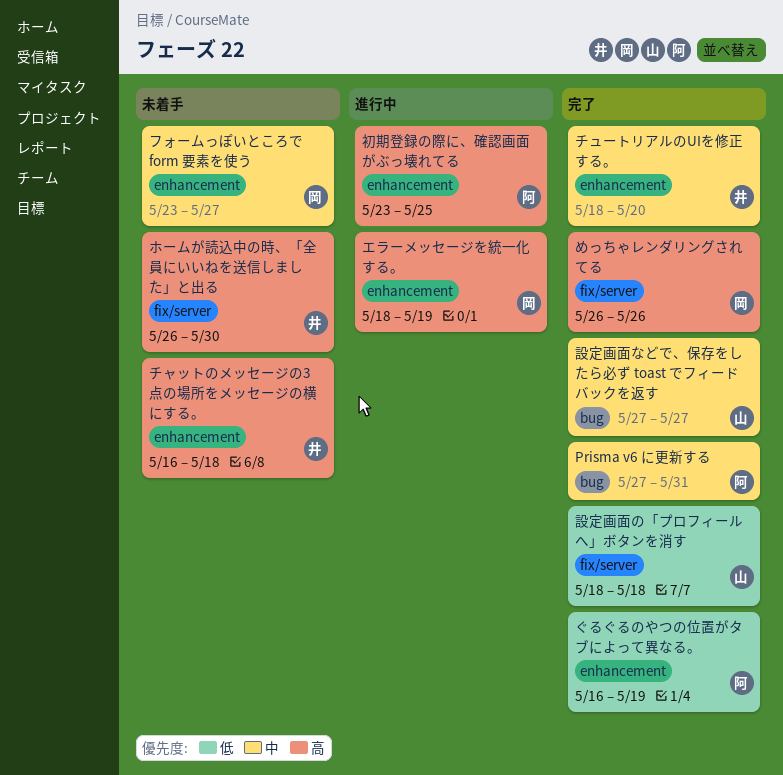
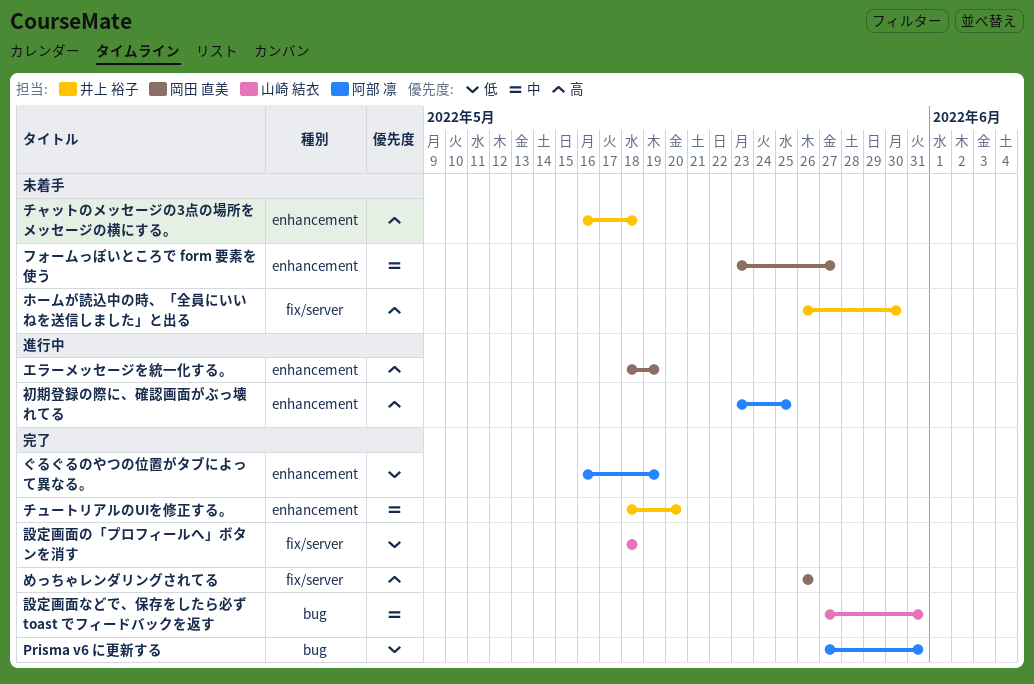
Prisma v6 に更新する, priority: 中 -> 低
設定画面などで、保存をしたら必ず toast でフィードバックを返す, due: May 27 -> May 31

